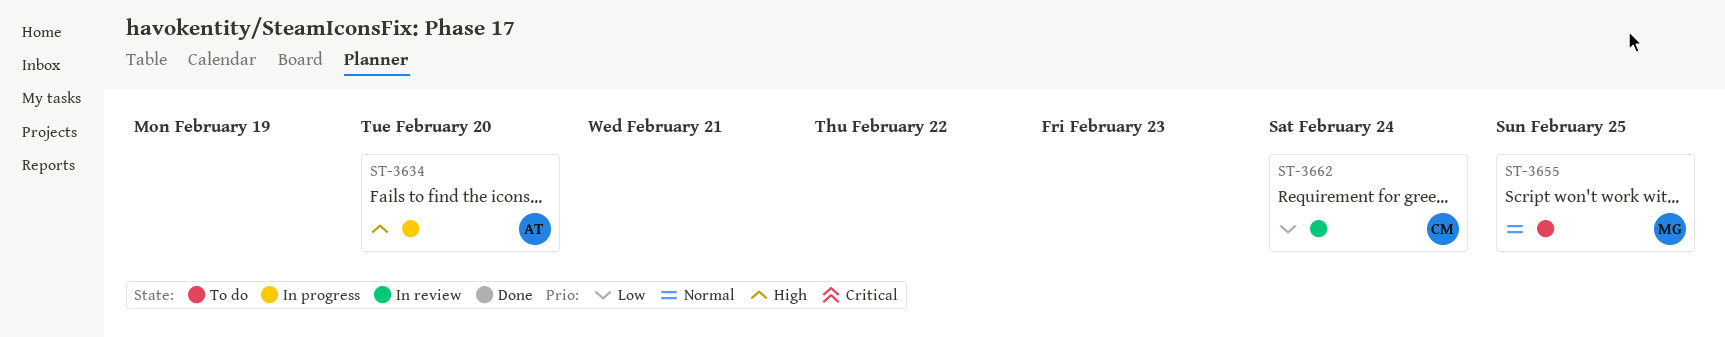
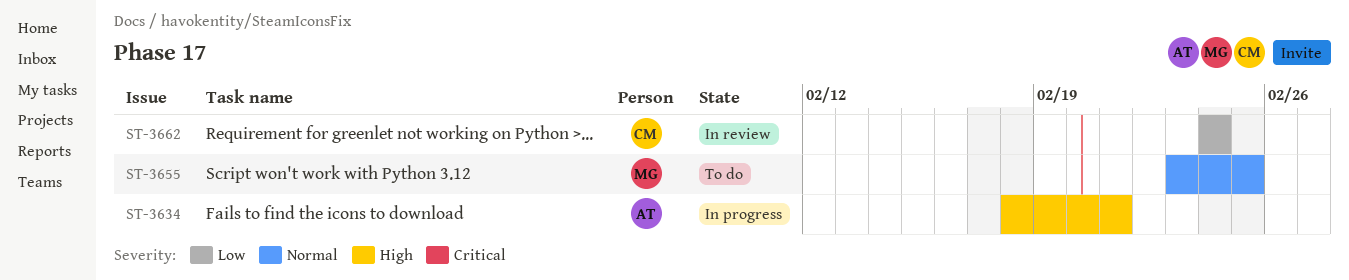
ST-3634, due: Feb 20 -> Feb 21

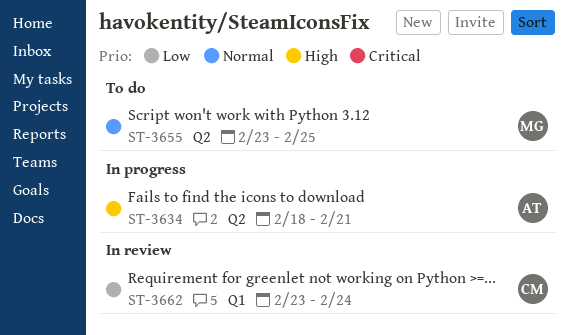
ST-3662, start: Feb 24 -> Feb 23

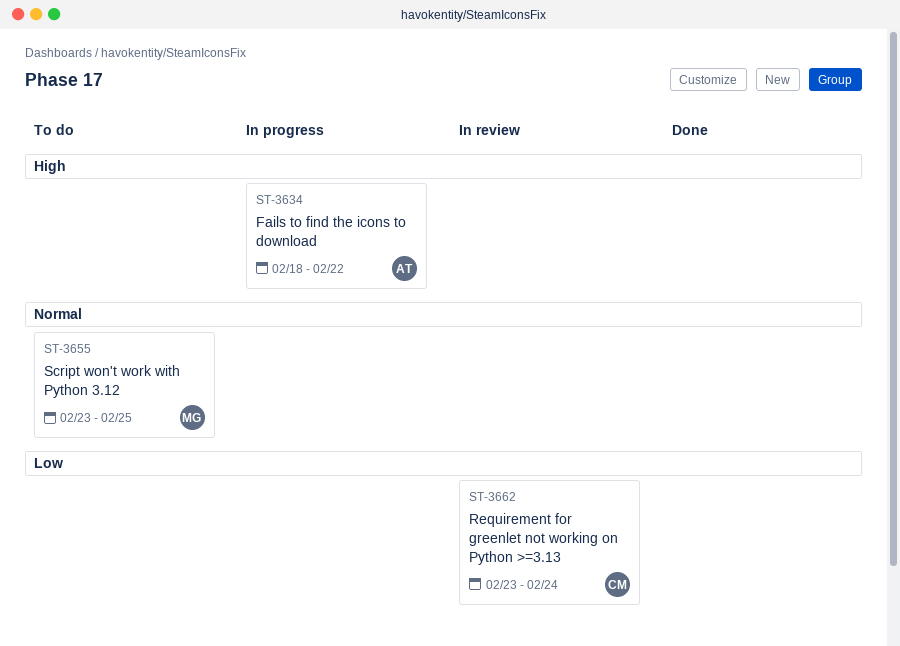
ST-3634, due: Feb 21 -> Feb 22

